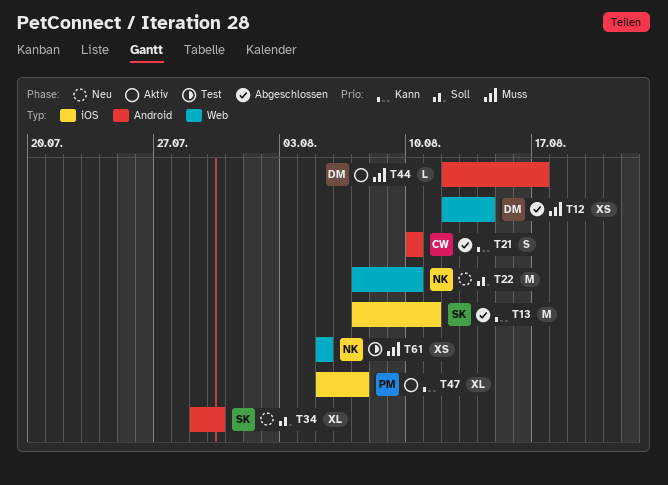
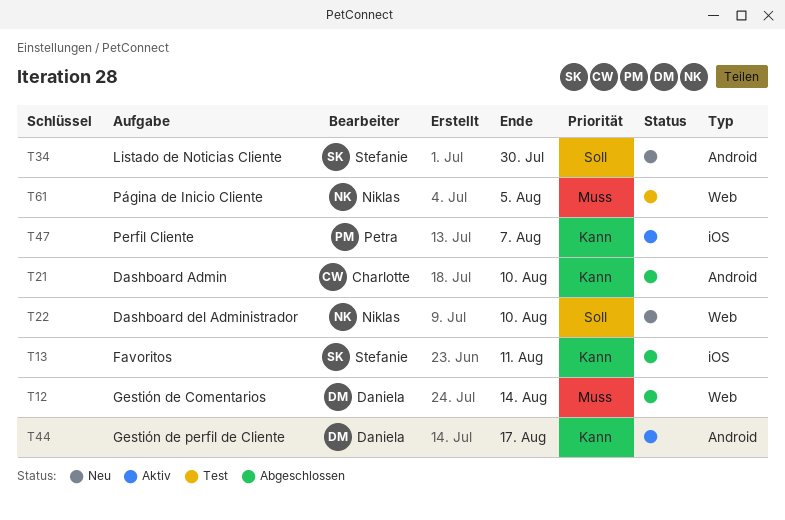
T44, priority: Muss -> Kann

